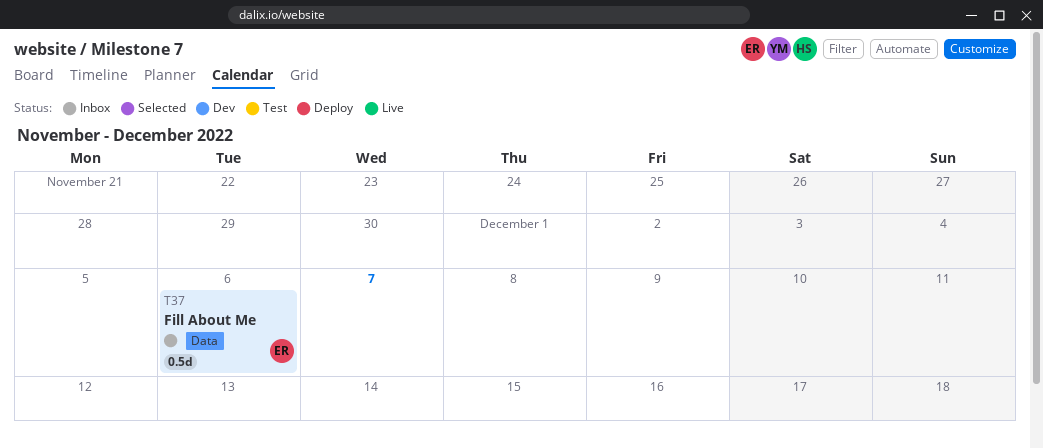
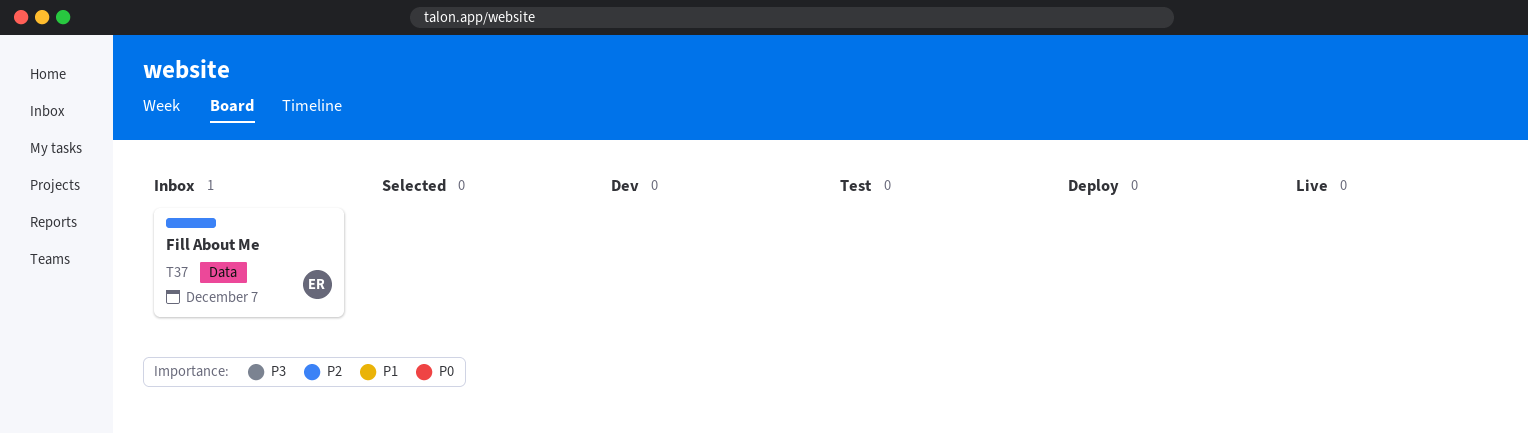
T37, due: Dec 6 -> Dec 7

